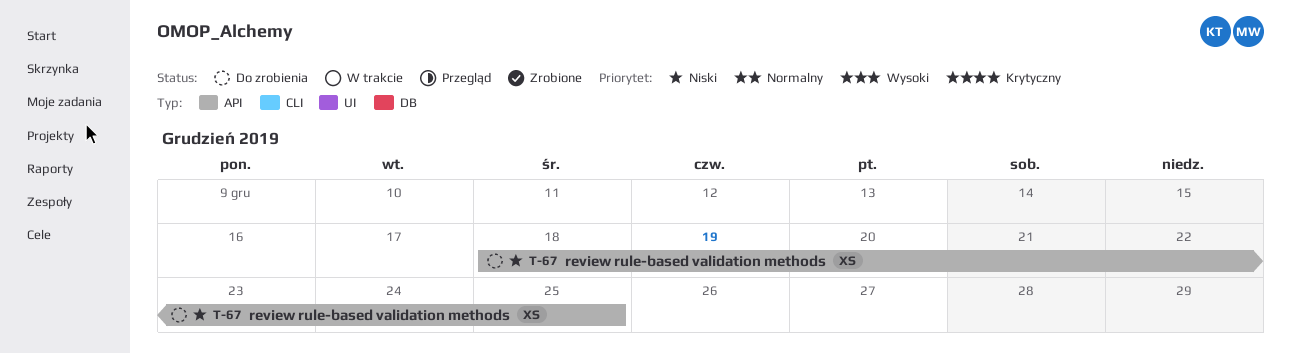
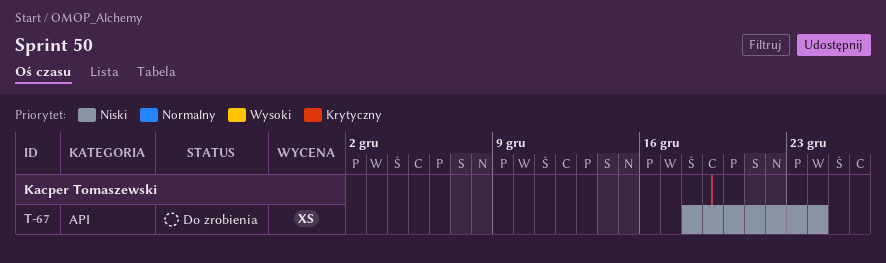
T-67, due: Dec 25 -> Dec 24

